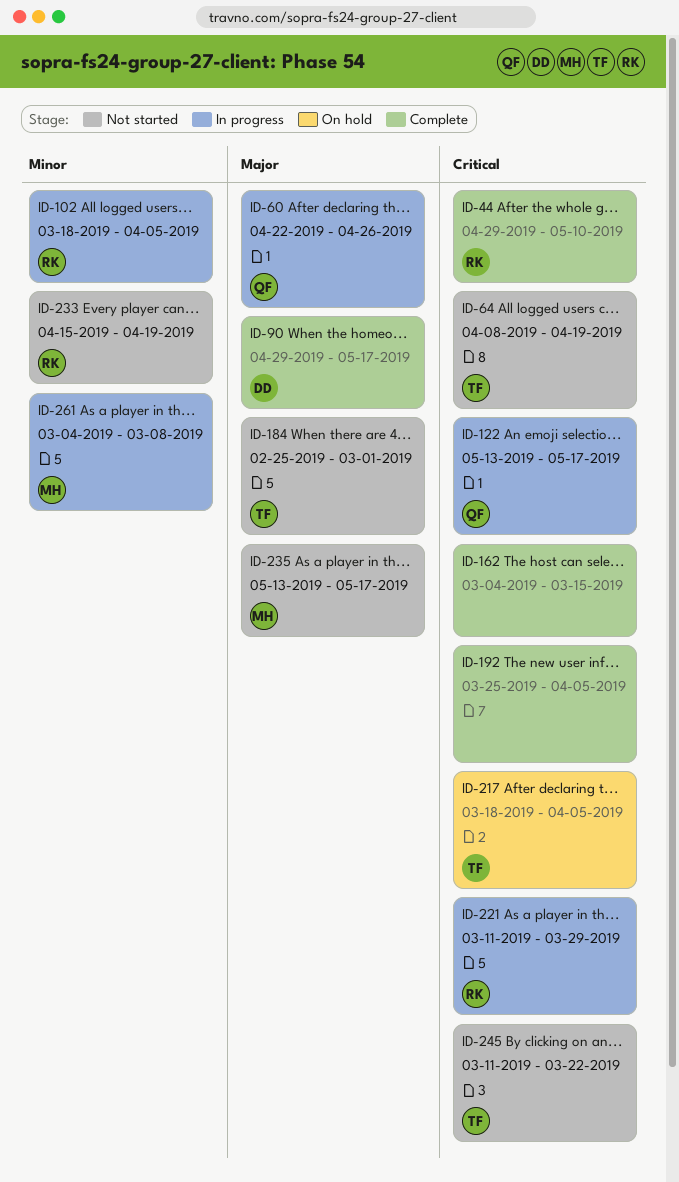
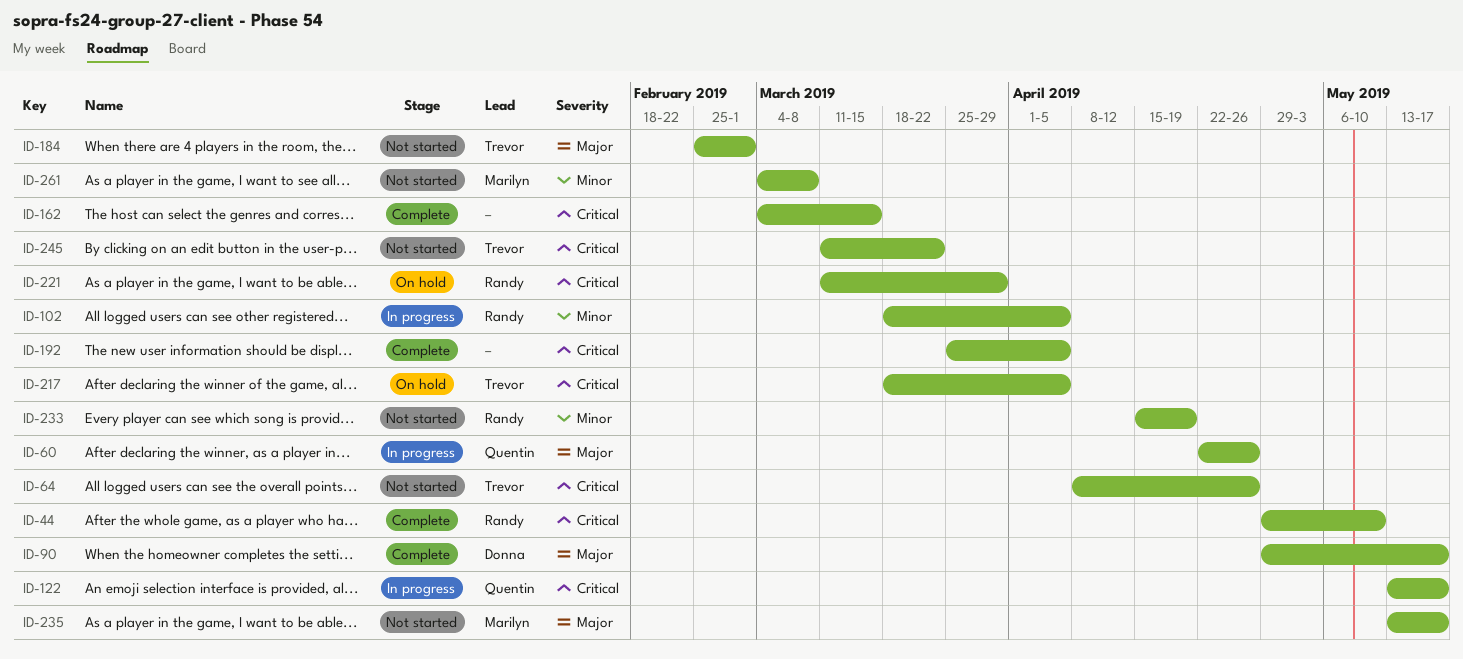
ID-64, due: Apr 19 -> Apr 26
ID-221, status: In progress -> On hold
ID-261, status: In progress -> Not started

